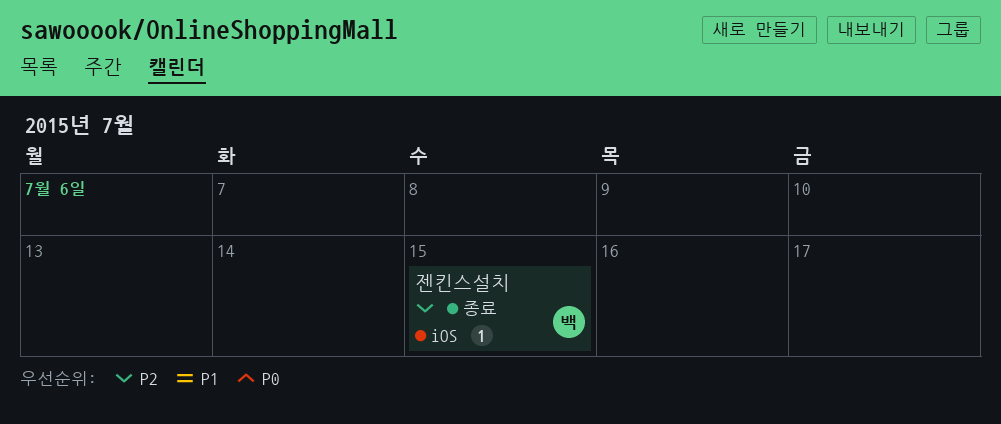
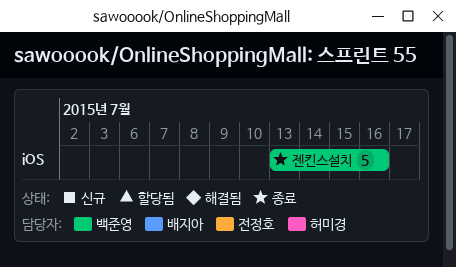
젠킨스설치, estimate: 1 -> 5
젠킨스설치, due: Jul 15 -> Jul 16

